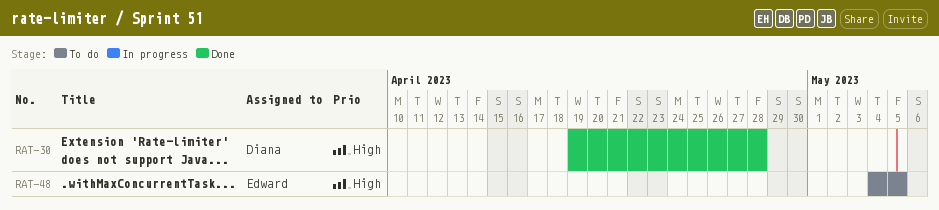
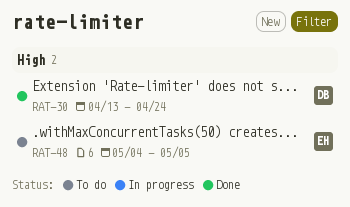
RAT-30, start: Apr 19 -> Apr 13
RAT-30, due: Apr 28 -> Apr 24

